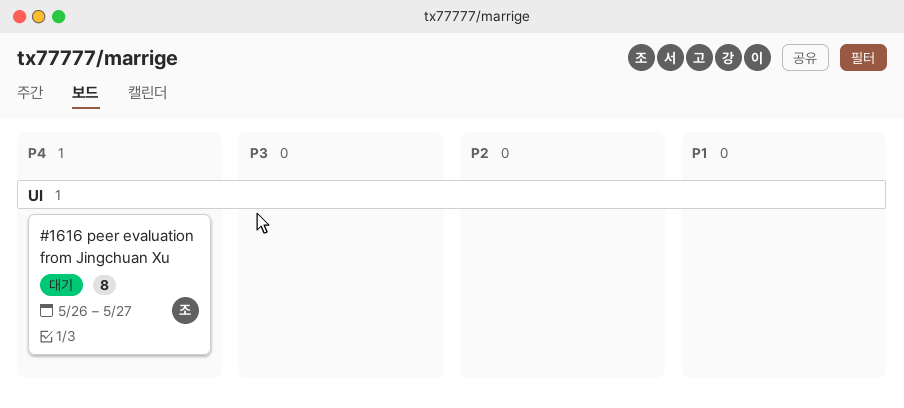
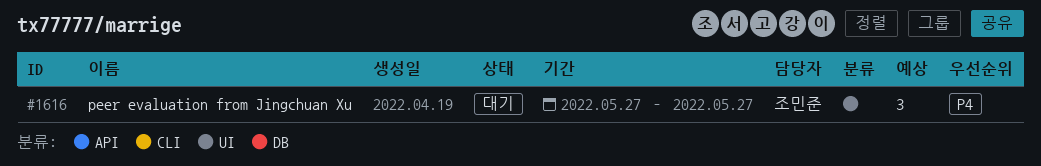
#1616, estimate: 8 -> 3
#1616, start: May 26 -> May 27

